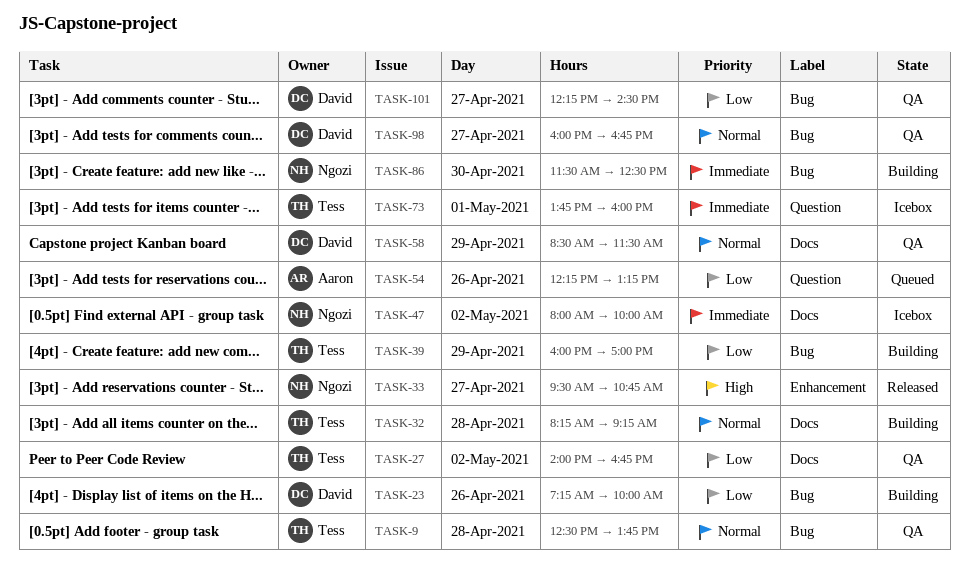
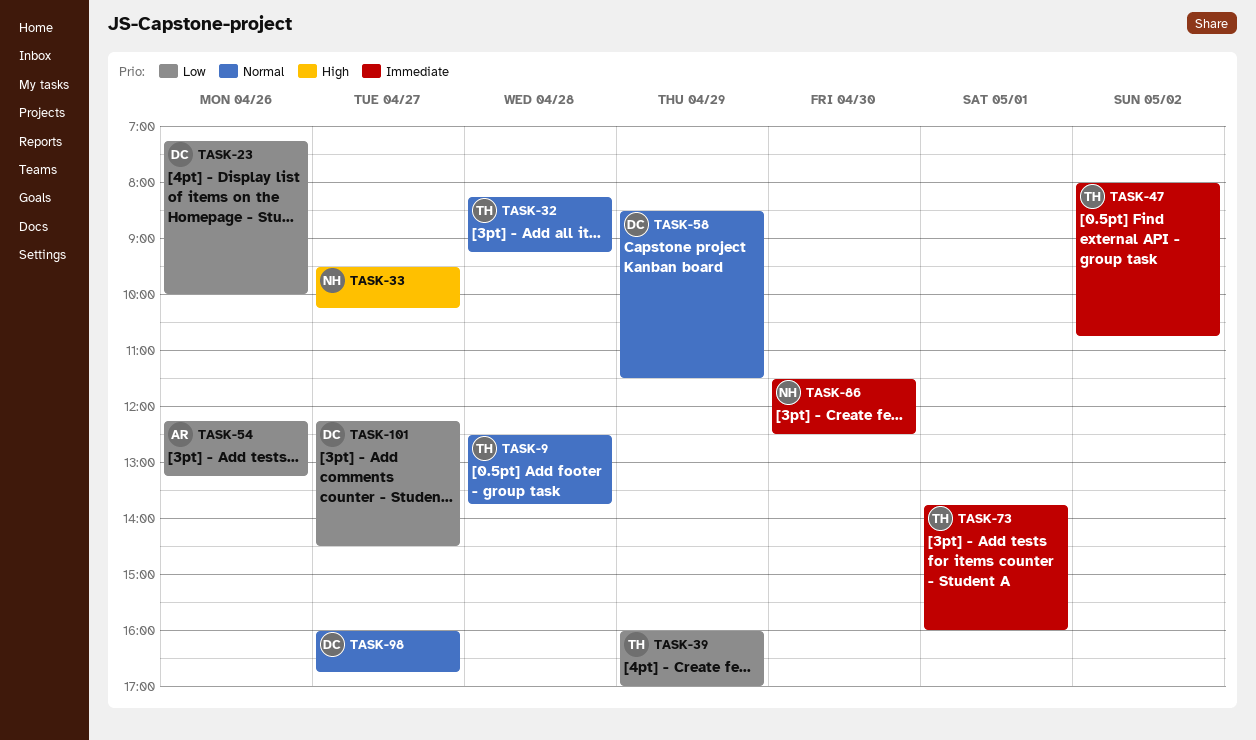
TASK-27: present -> none
TASK-33, ends: 10:45 -> 10:15
TASK-47, owner: Ngozi -> Tess
TASK-47, ends: 10:00 -> 10:45

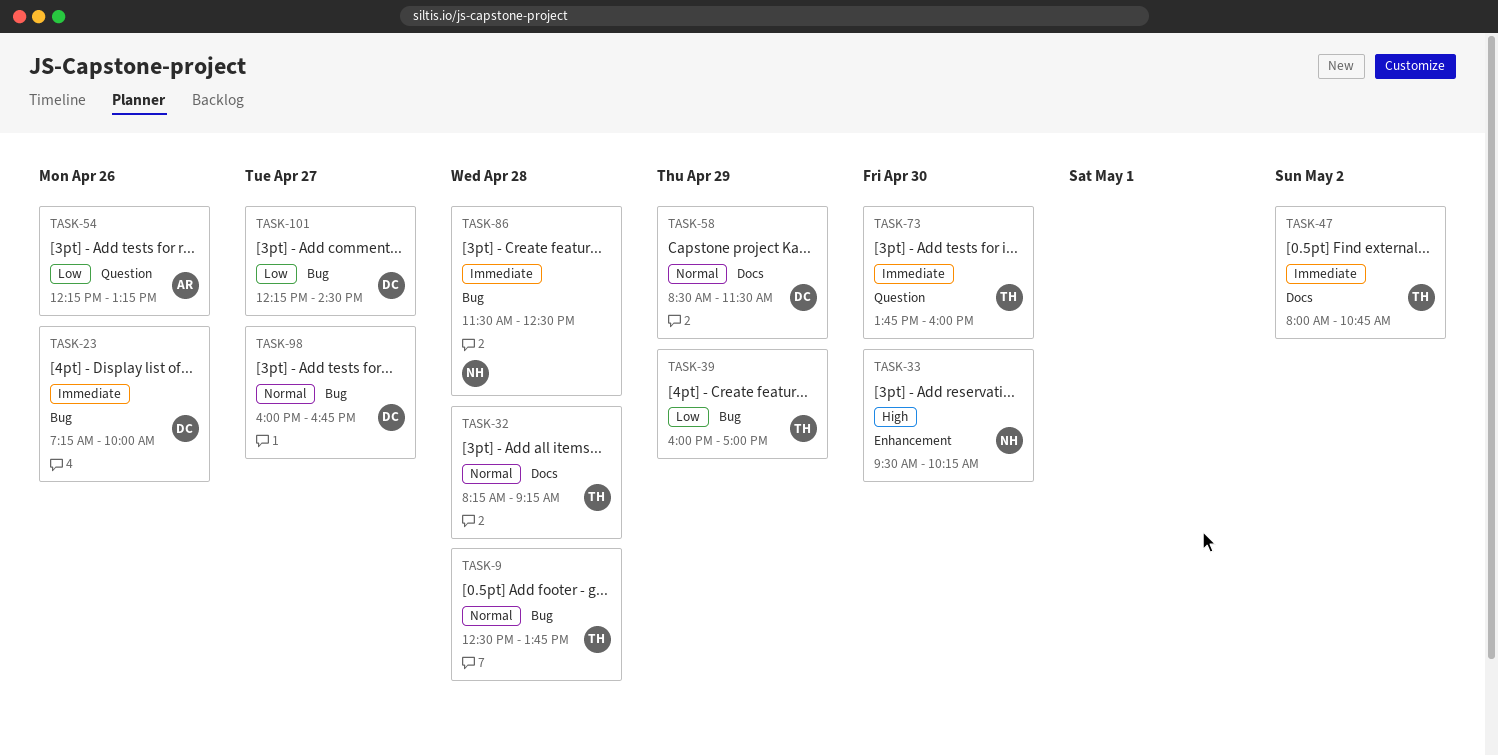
TASK-23, priority: Low -> Immediate
TASK-33, day: Apr 27 -> Apr 30
TASK-73, day: May 1 -> Apr 30
TASK-86, day: Apr 30 -> Apr 28

